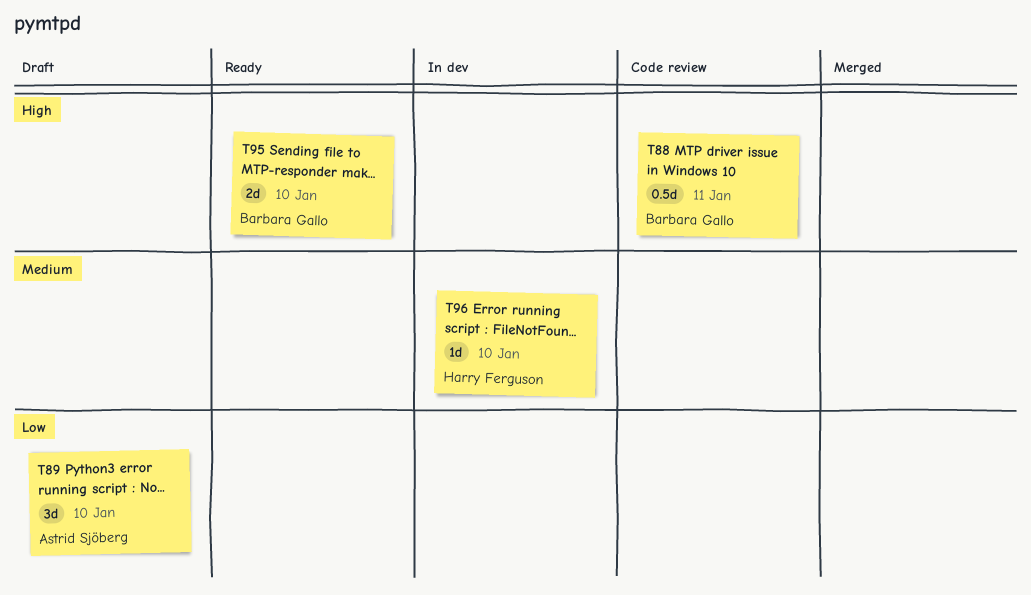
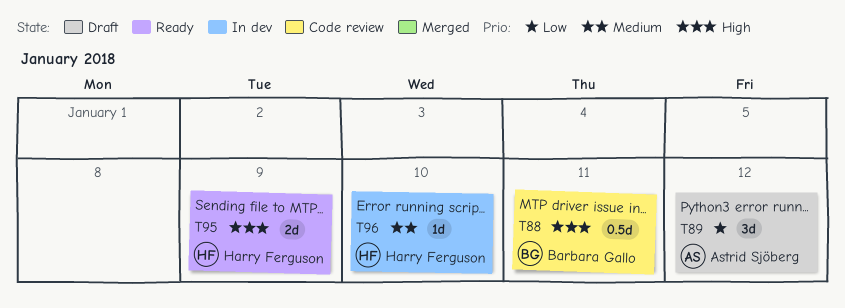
T89, due: Jan 10 -> Jan 12
T95, owner: Barbara Gallo -> Harry Ferguson
T95, due: Jan 10 -> Jan 9

